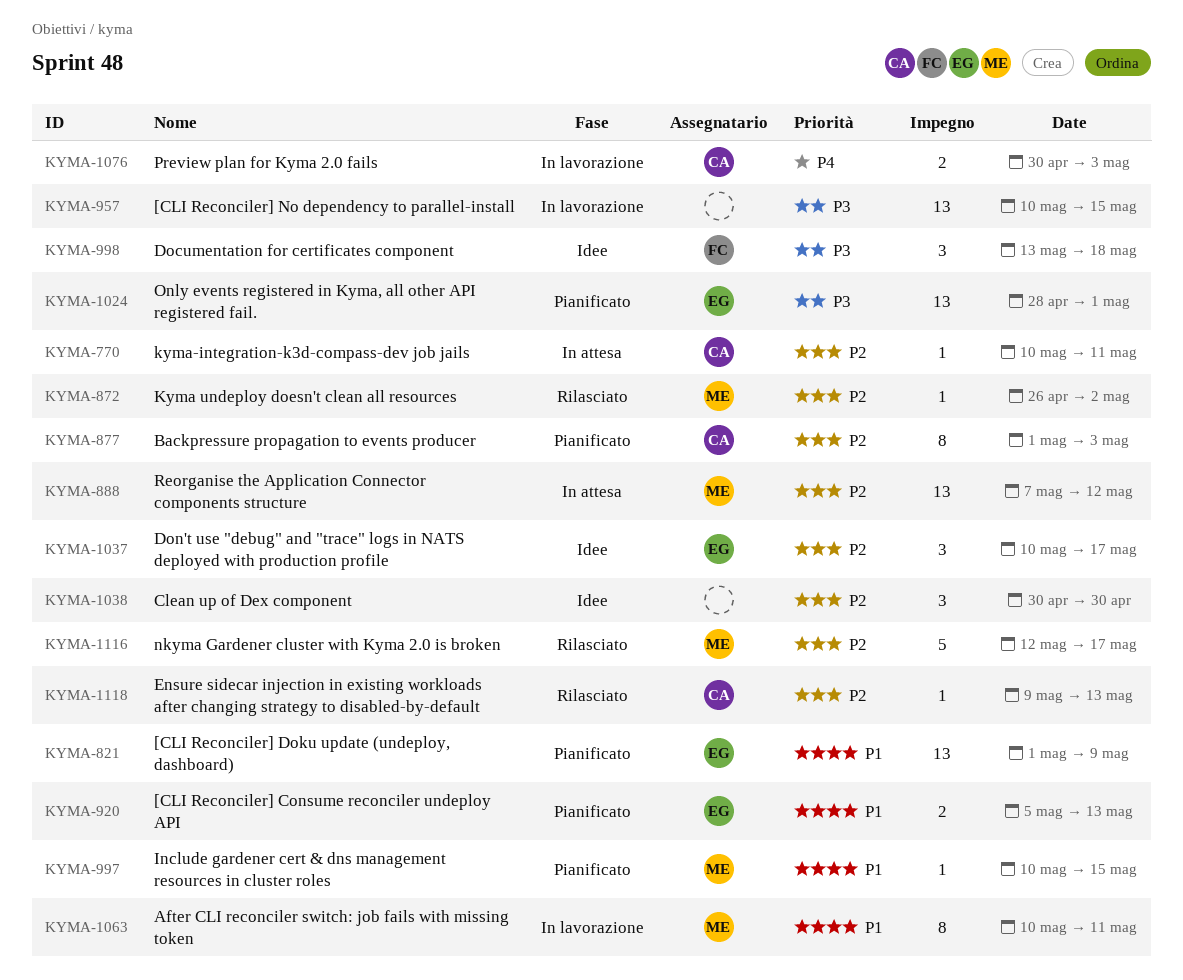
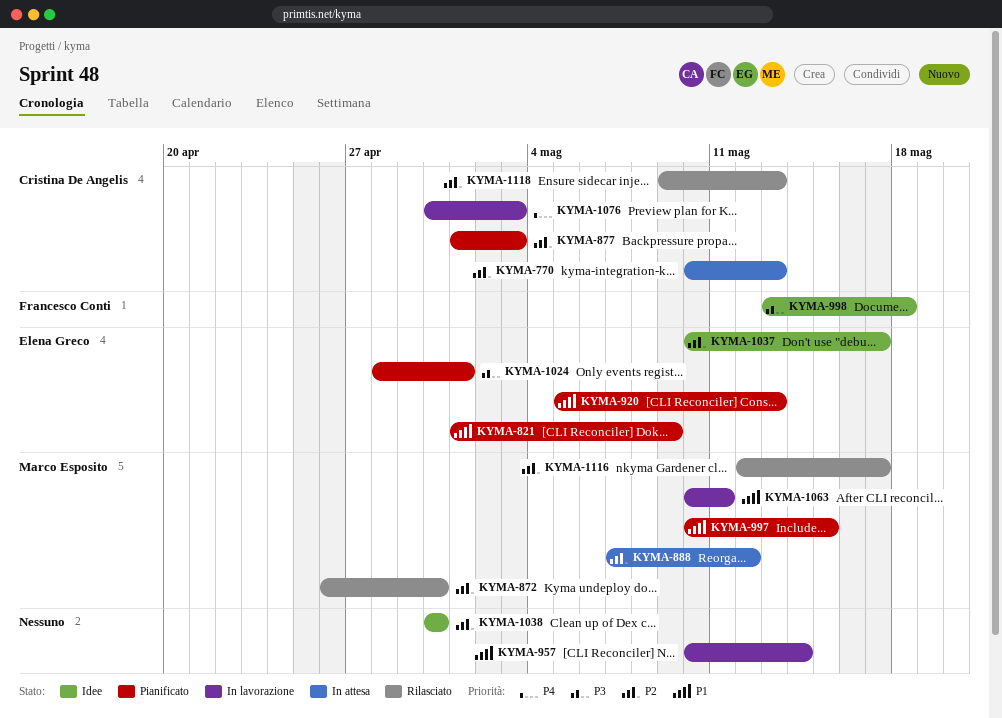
KYMA-770, due: May 11 -> May 13
KYMA-872, due: May 2 -> Apr 30
KYMA-957, priority: P3 -> P1
KYMA-957, due: May 15 -> May 14

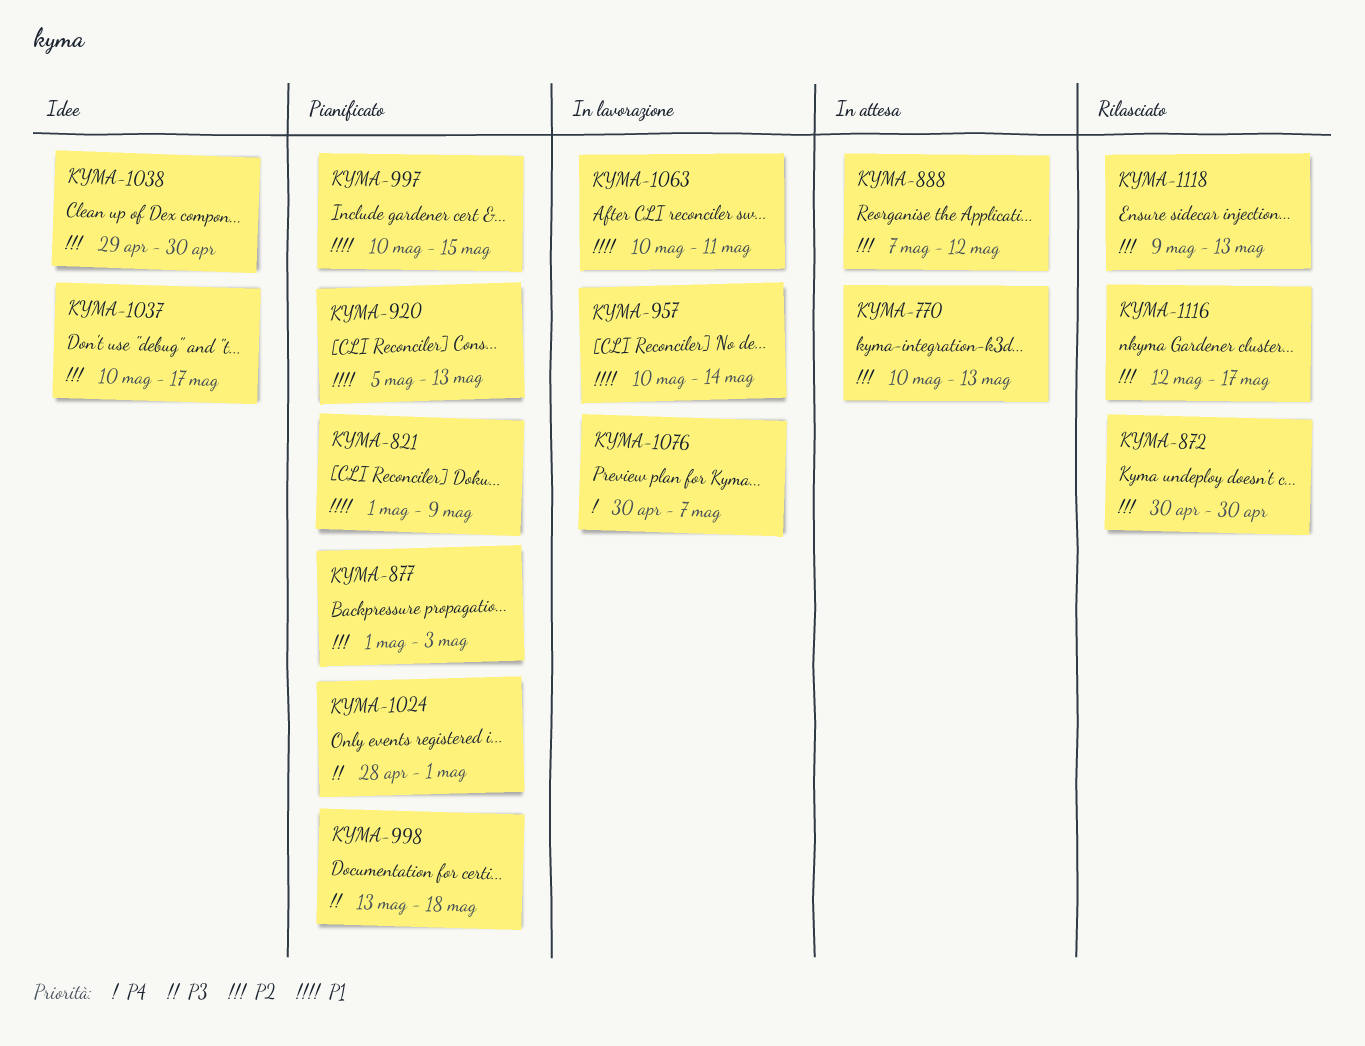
KYMA-872, start: Apr 26 -> Apr 30
KYMA-998, status: Idee -> Pianificato
KYMA-1038, start: Apr 30 -> Apr 29
KYMA-1076, due: May 3 -> May 7

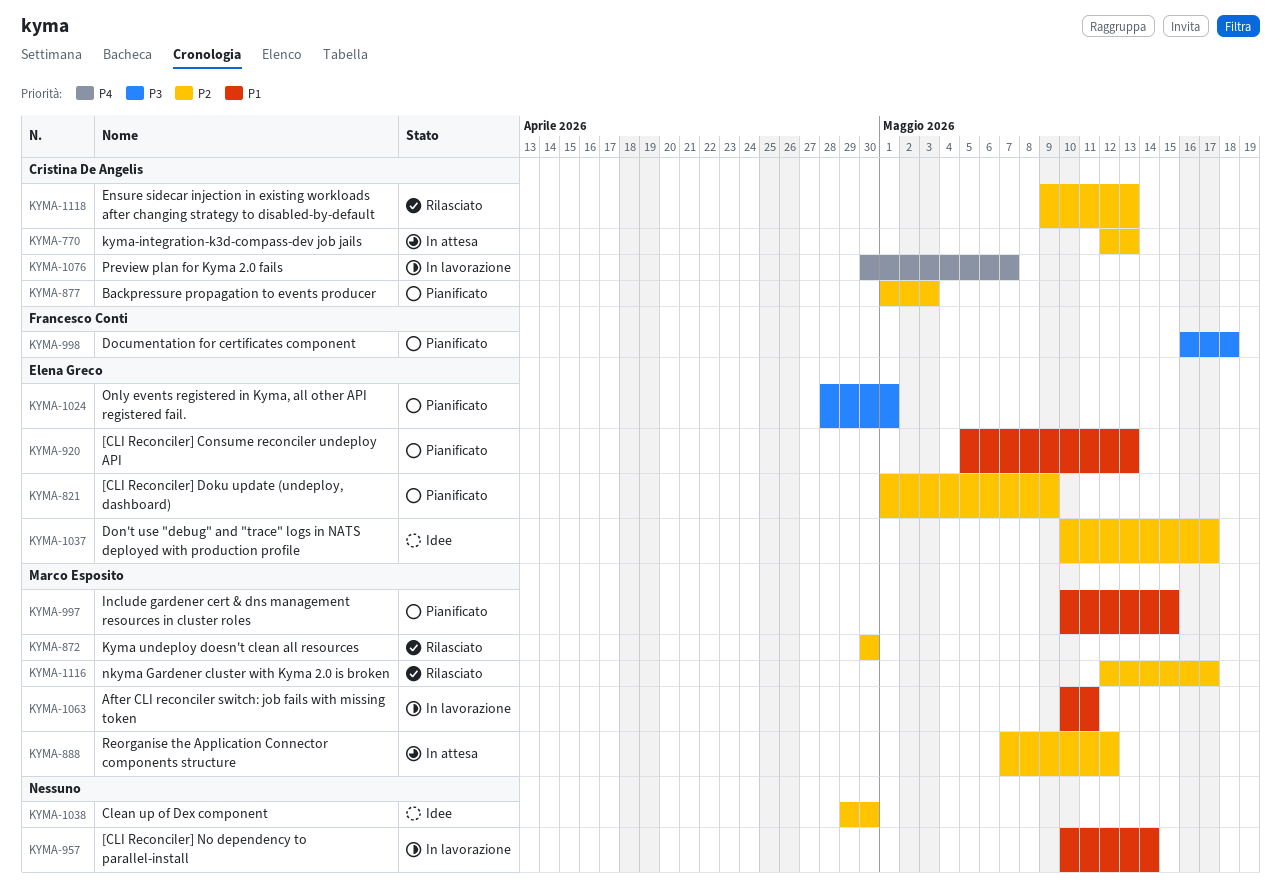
KYMA-770, start: May 10 -> May 12
KYMA-821, priority: P1 -> P2
KYMA-998, start: May 13 -> May 16

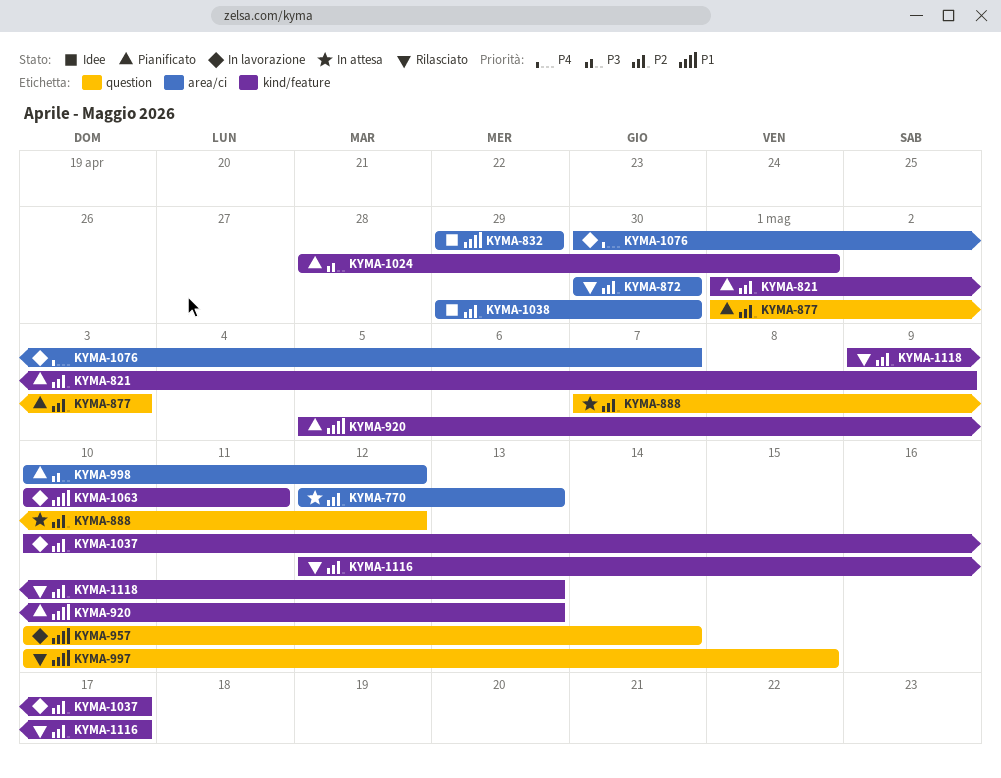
KYMA-832: none -> present
KYMA-997, status: Pianificato -> Rilasciato
KYMA-998, start: May 16 -> May 10
KYMA-998, due: May 18 -> May 12
KYMA-1037, status: Idee -> In lavorazione

